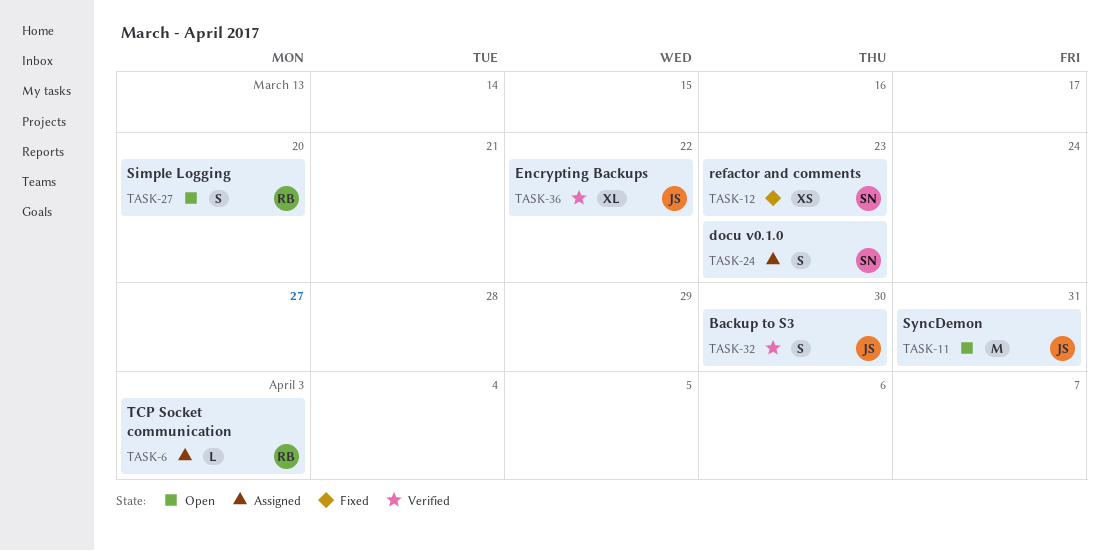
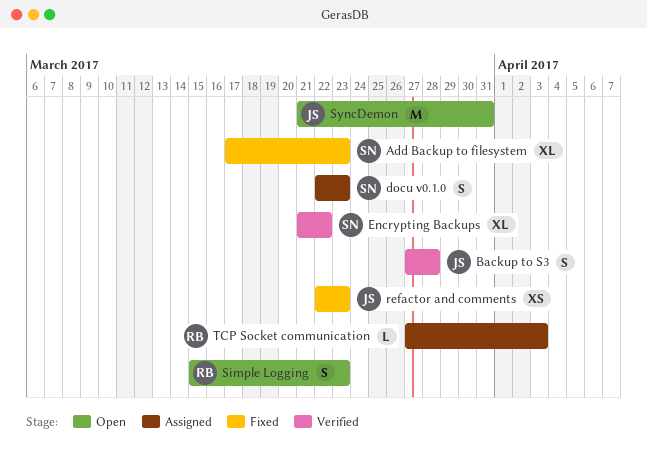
Add Backup to filesystem: none -> present
Backup to S3, due: Mar 30 -> Mar 28
Encrypting Backups, owner: JS -> SN
refactor and comments, owner: SN -> JS
Simple Logging, due: Mar 20 -> Mar 23

